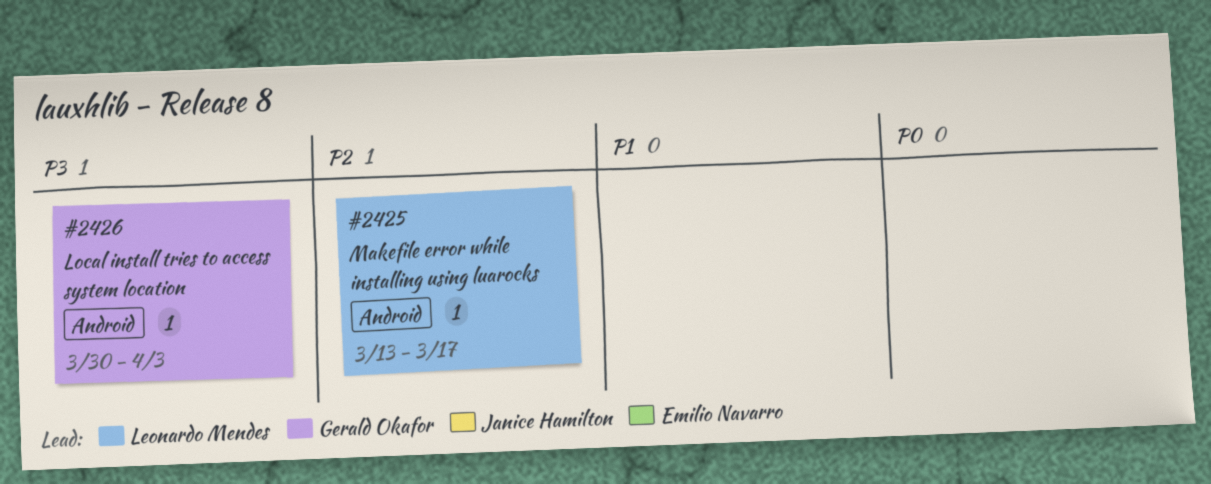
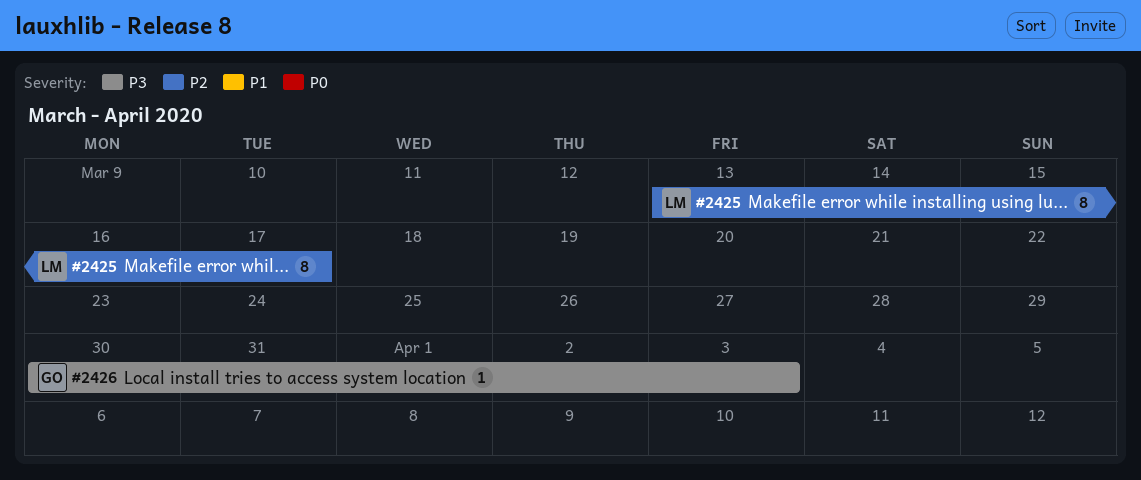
#2425, estimate: 1 -> 8

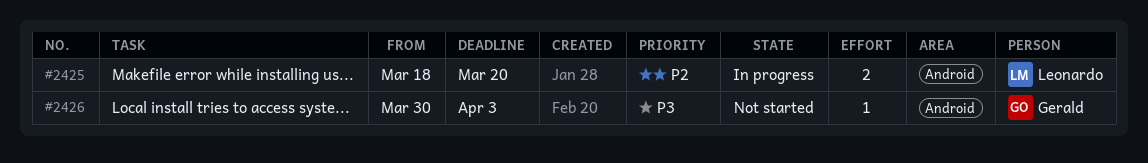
#2425, estimate: 8 -> 2
#2425, start: Mar 13 -> Mar 18
#2425, due: Mar 17 -> Mar 20

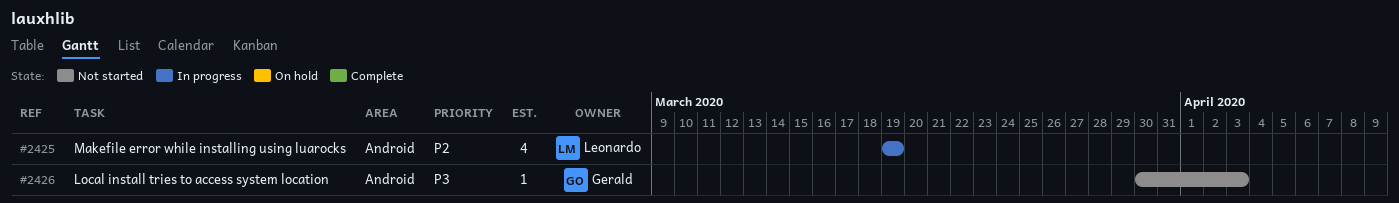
#2425, estimate: 2 -> 4
#2425, start: Mar 18 -> Mar 19
#2425, due: Mar 20 -> Mar 19

